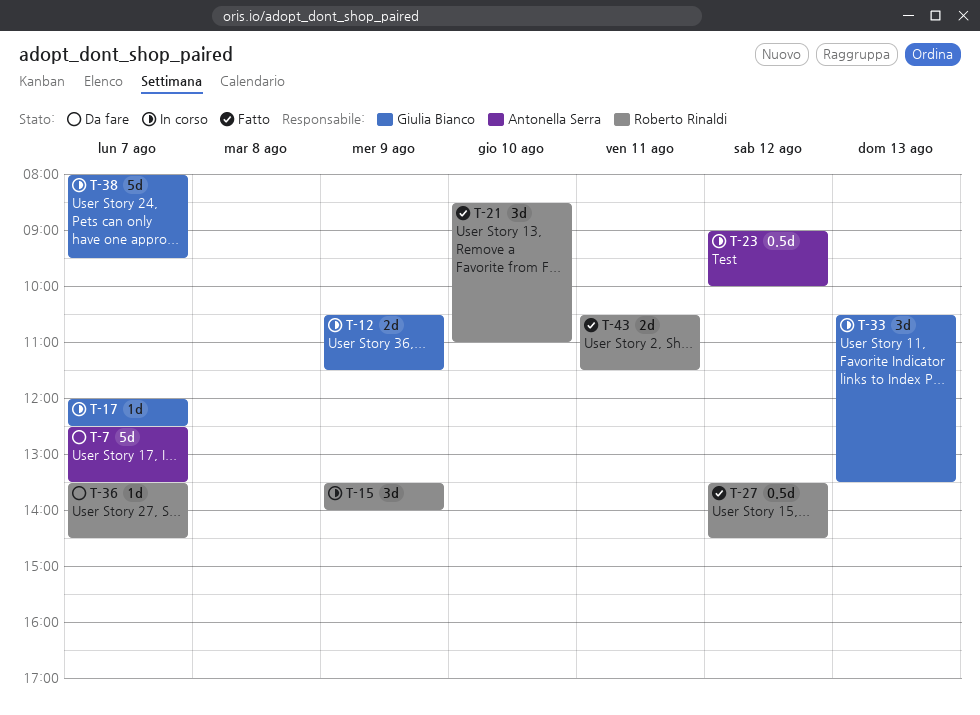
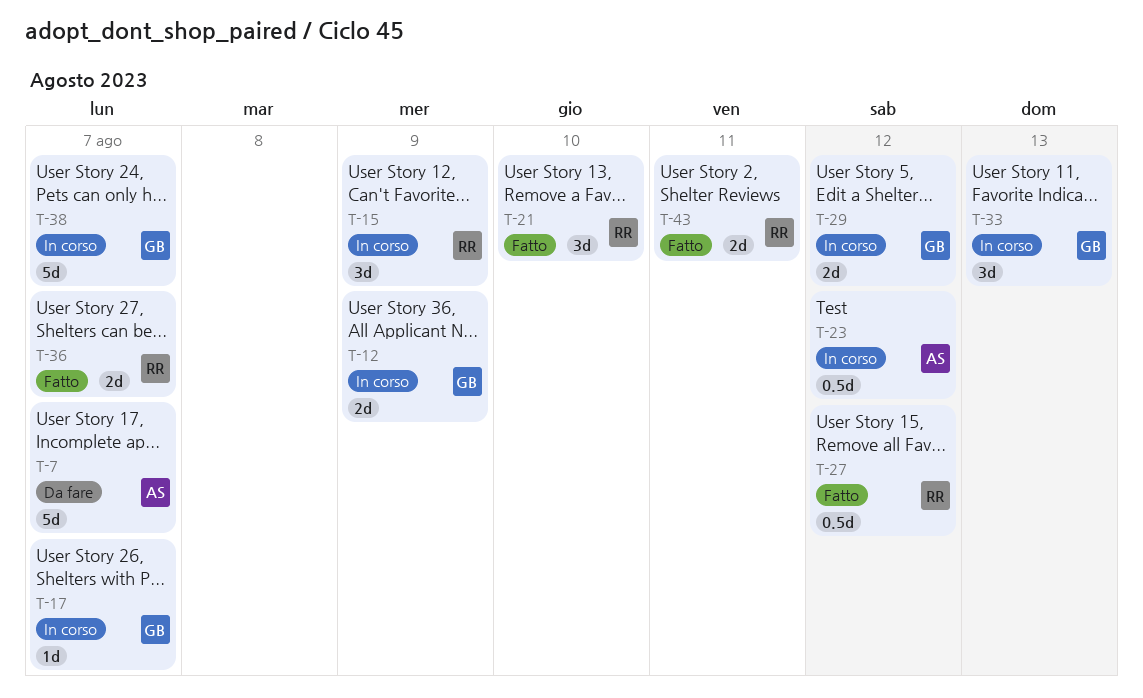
T-29: none -> present
T-36, status: Da fare -> Fatto
T-36, estimate: 1d -> 2d

